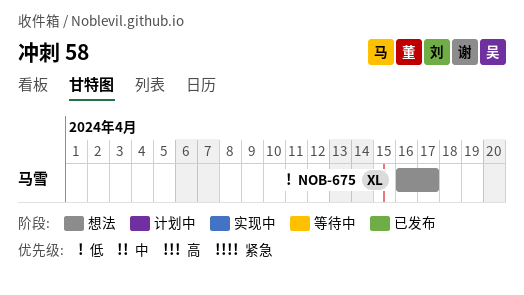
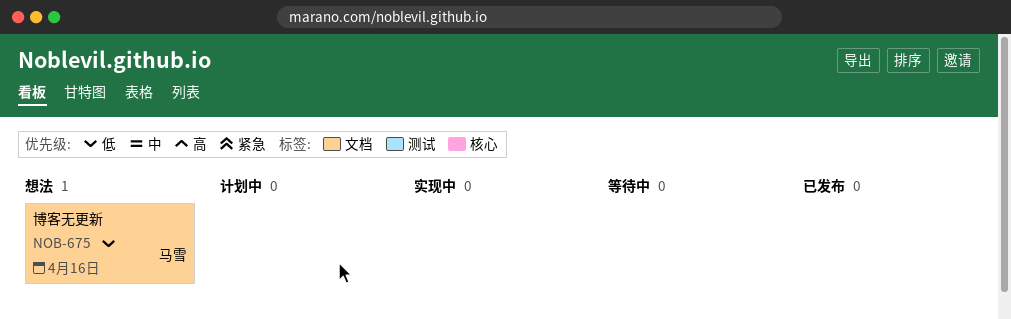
NOB-675, due: Apr 17 -> Apr 16

